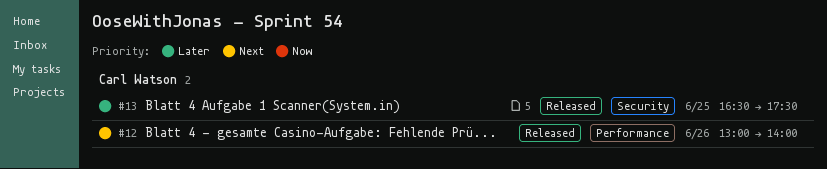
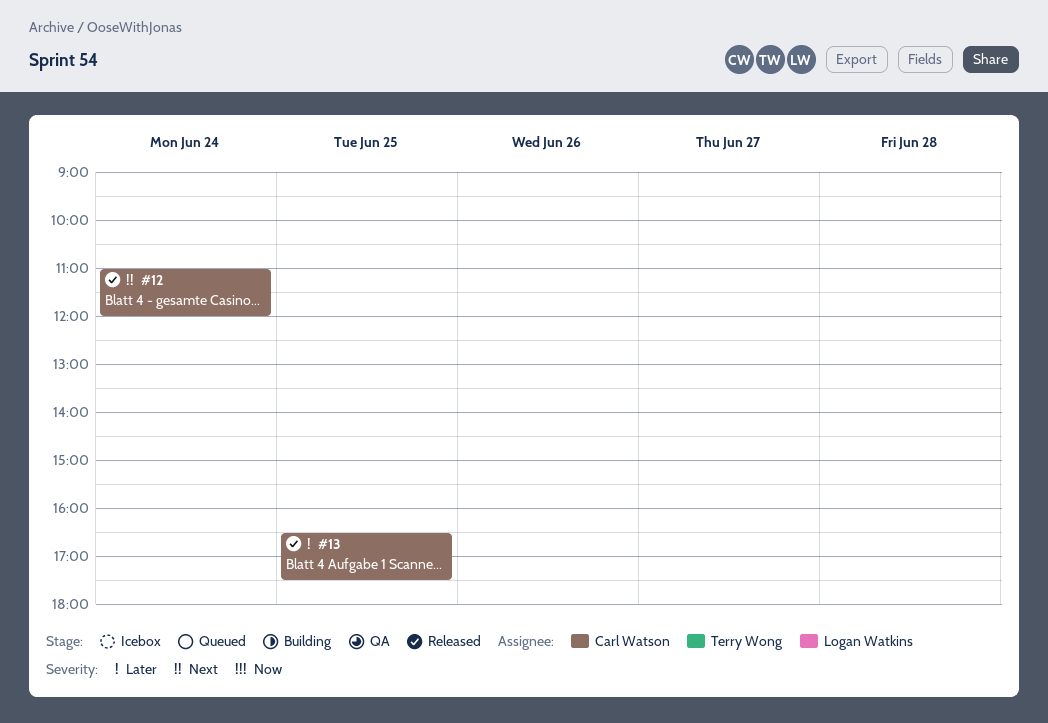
#12, day: Jun 26 -> Jun 24
#12, begins: 13:00 -> 11:00
#12, ends: 14:00 -> 12:00

